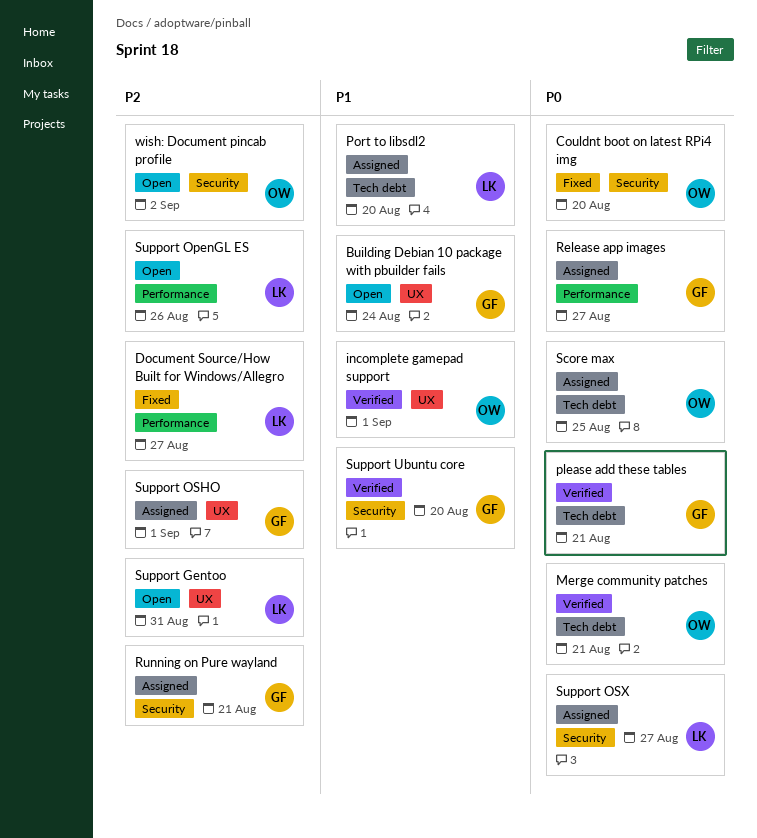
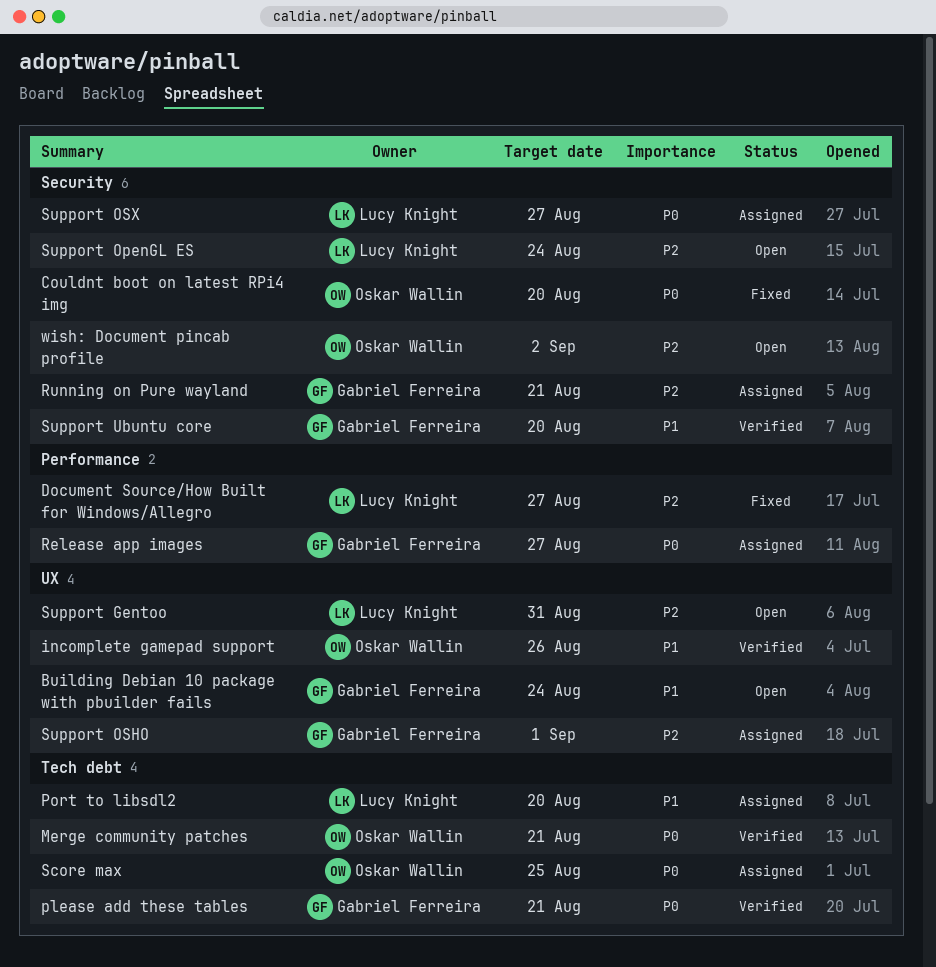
incomplete gamepad support, due: Sep 1 -> Aug 26
Support OpenGL ES, label: Performance -> Security
Support OpenGL ES, due: Aug 26 -> Aug 24

